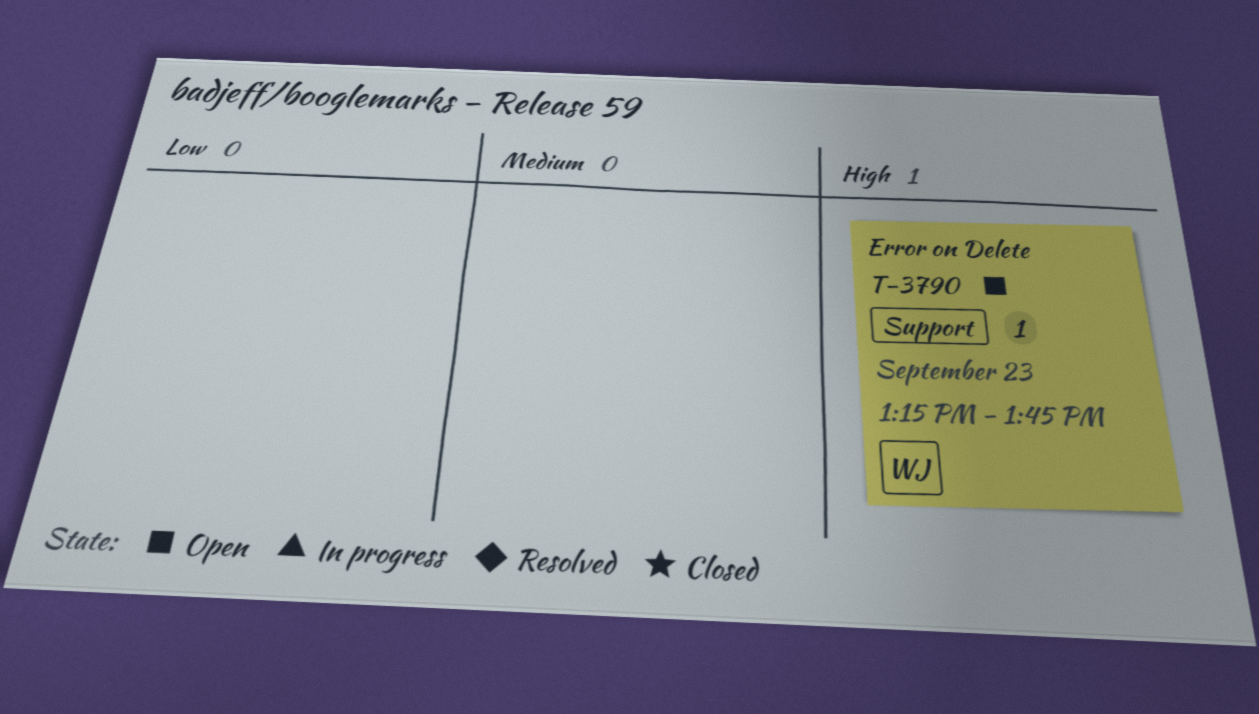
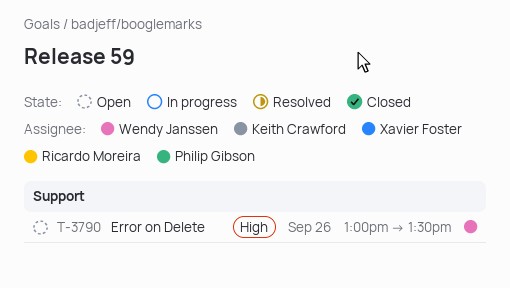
T-3790, day: Sep 23 -> Sep 26
T-3790, begins: 13:15 -> 13:00
T-3790, ends: 13:45 -> 13:30

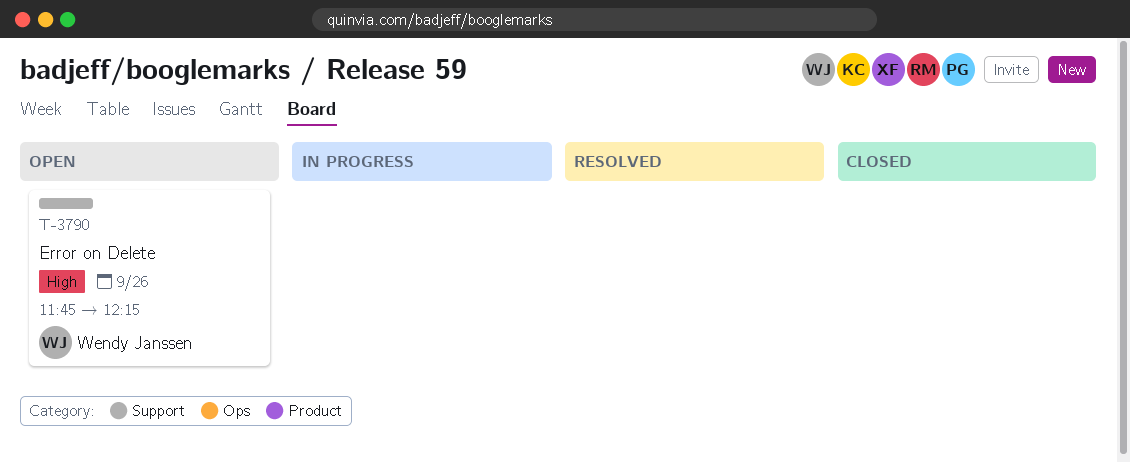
T-3790, begins: 13:00 -> 11:45
T-3790, ends: 13:30 -> 12:15

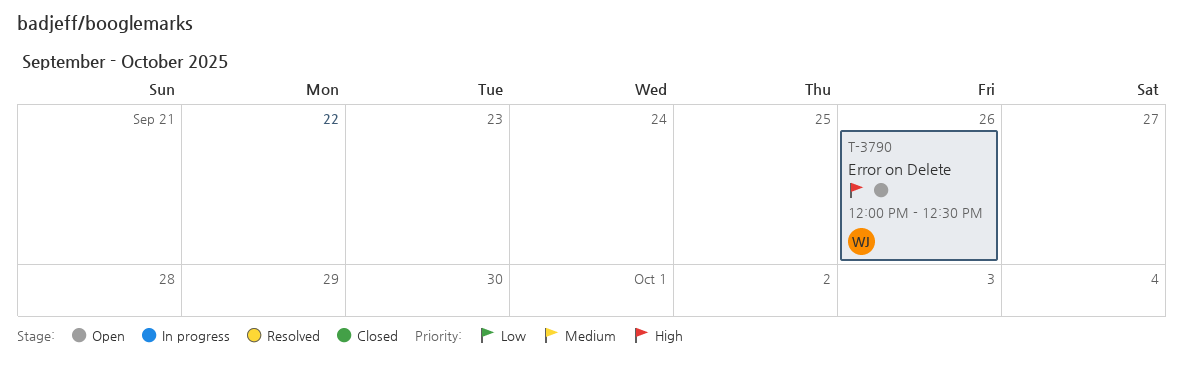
T-3790, begins: 11:45 -> 12:00
T-3790, ends: 12:15 -> 12:30

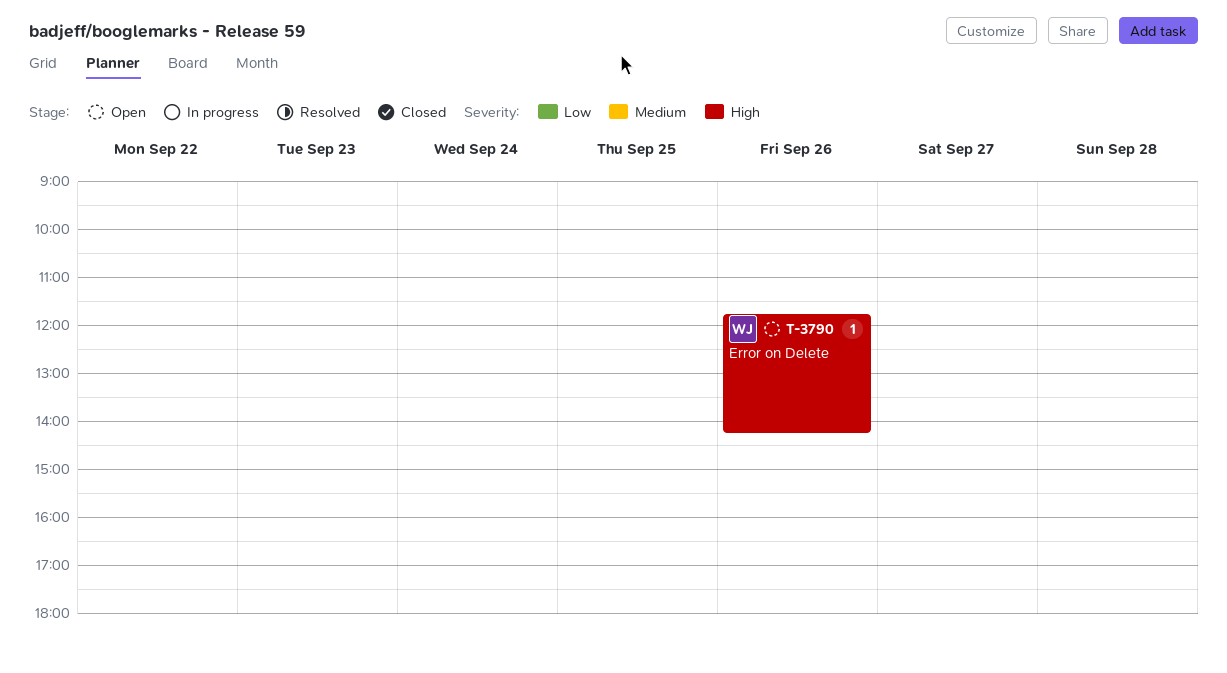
T-3790, begins: 12:00 -> 11:45
T-3790, ends: 12:30 -> 14:15

